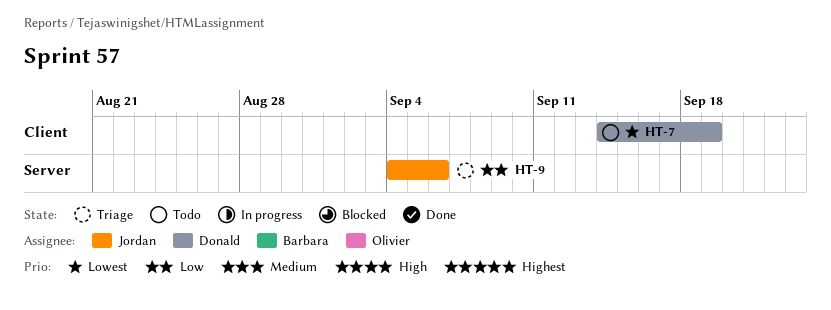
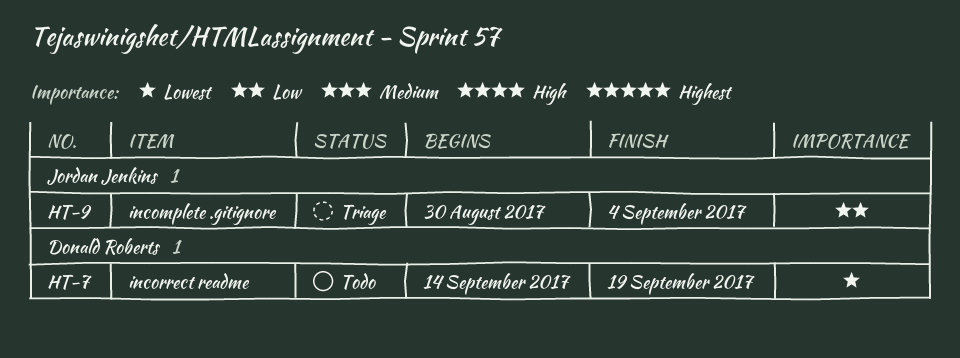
HT-9, start: Sep 4 -> Aug 30
HT-9, due: Sep 6 -> Sep 4

